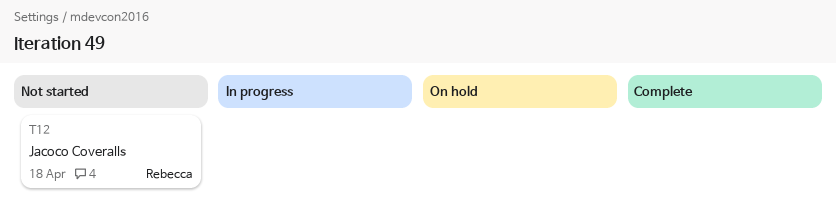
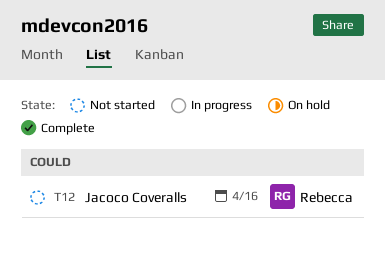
T12, due: Apr 18 -> Apr 16

